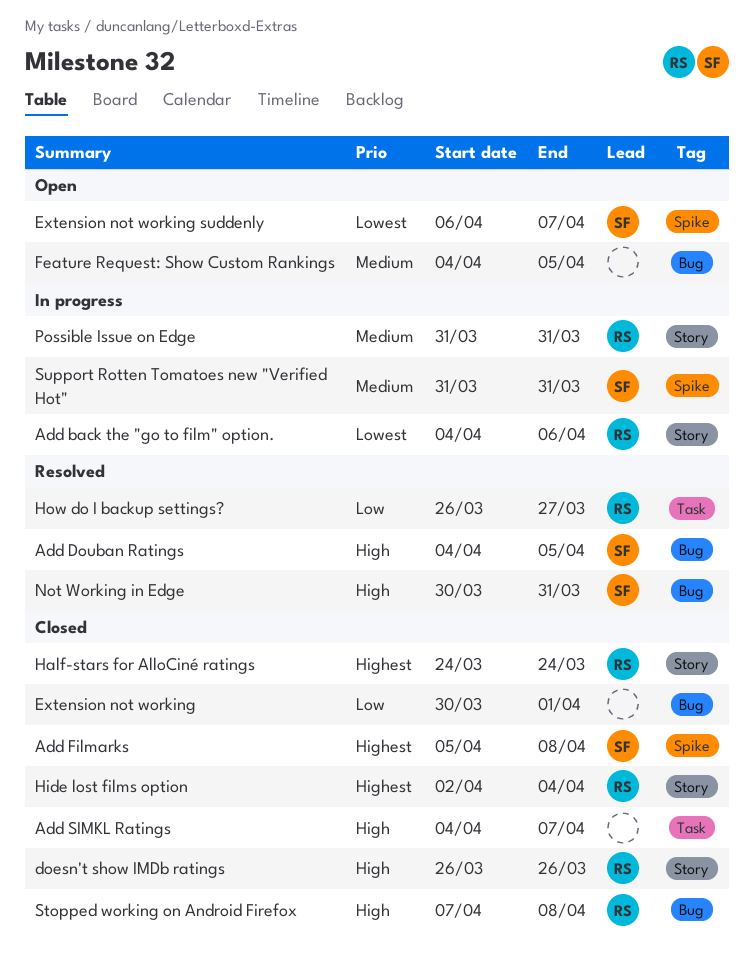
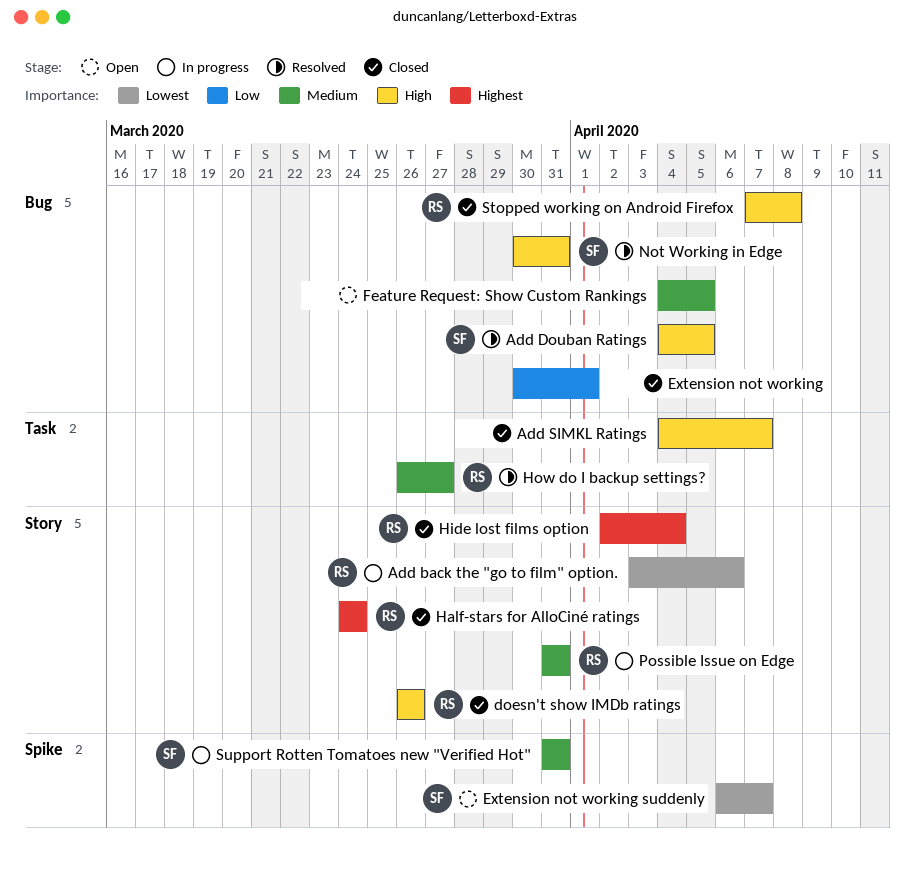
Add back the "go to film" option., start: Apr 4 -> Apr 3
Add Filmarks: present -> none
How do I backup settings?, priority: Low -> Medium

